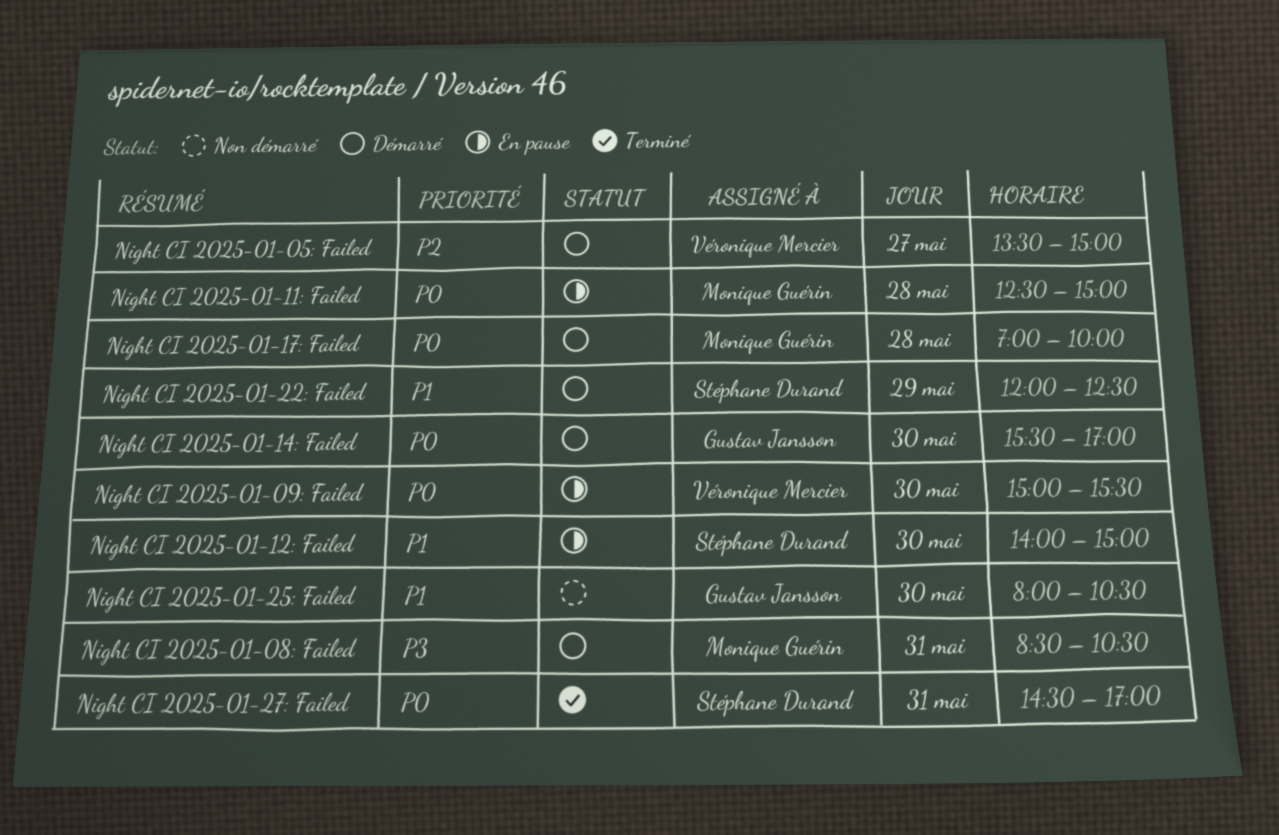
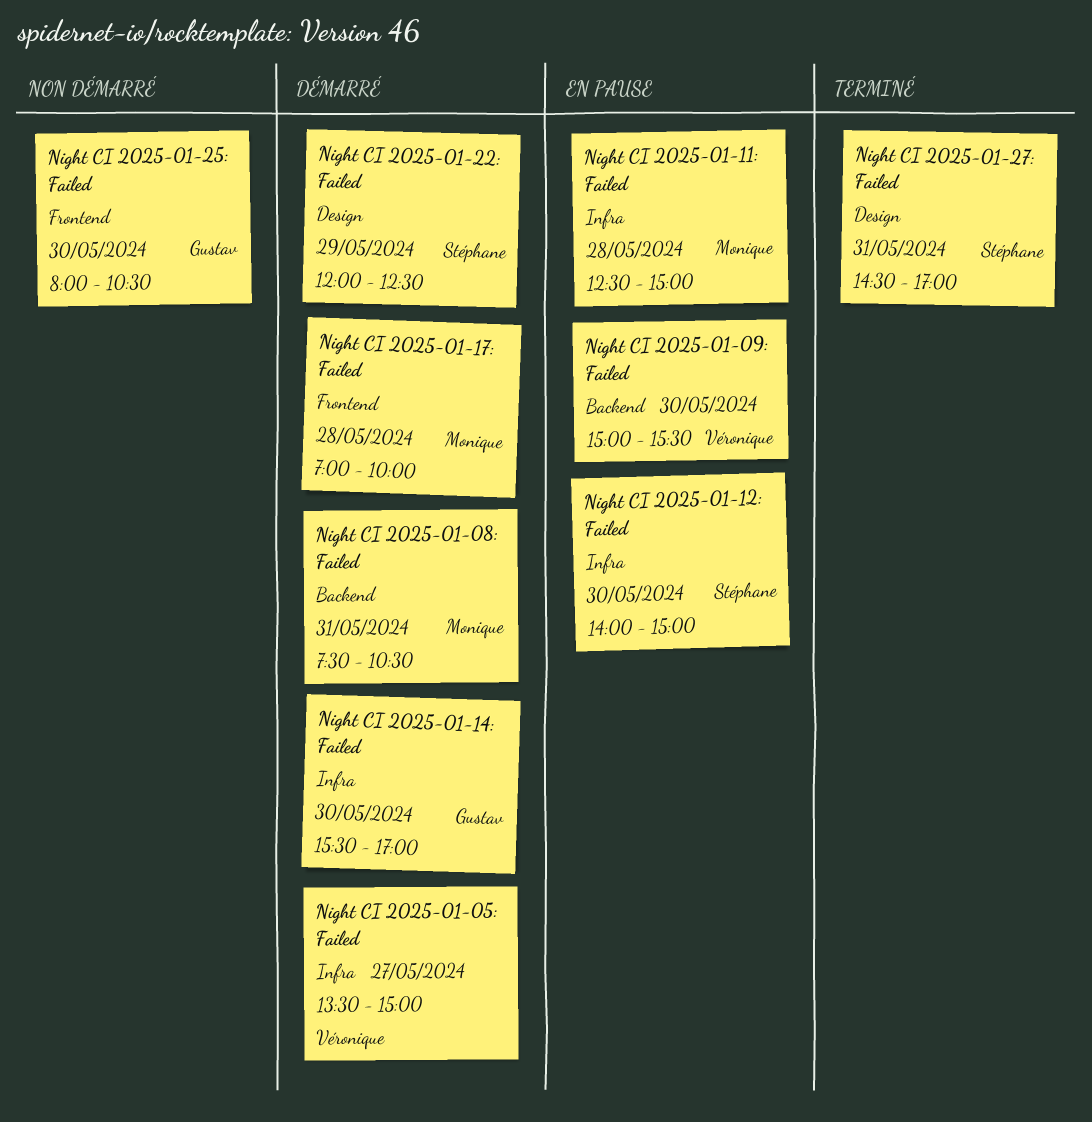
Night CI 2025-01-08: Failed, begins: 08:30 -> 07:30

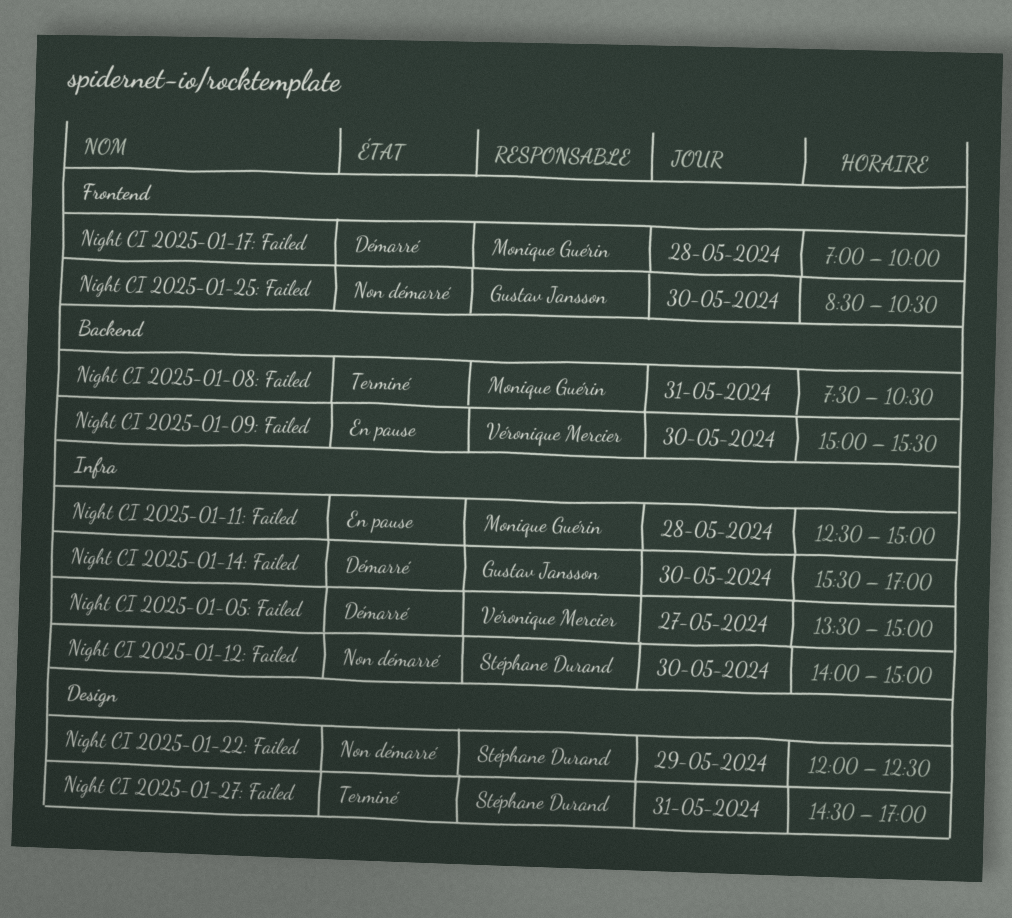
Night CI 2025-01-08: Failed, status: Démarré -> Terminé
Night CI 2025-01-12: Failed, status: En pause -> Non démarré
Night CI 2025-01-22: Failed, status: Démarré -> Non démarré
Night CI 2025-01-25: Failed, begins: 08:00 -> 08:30

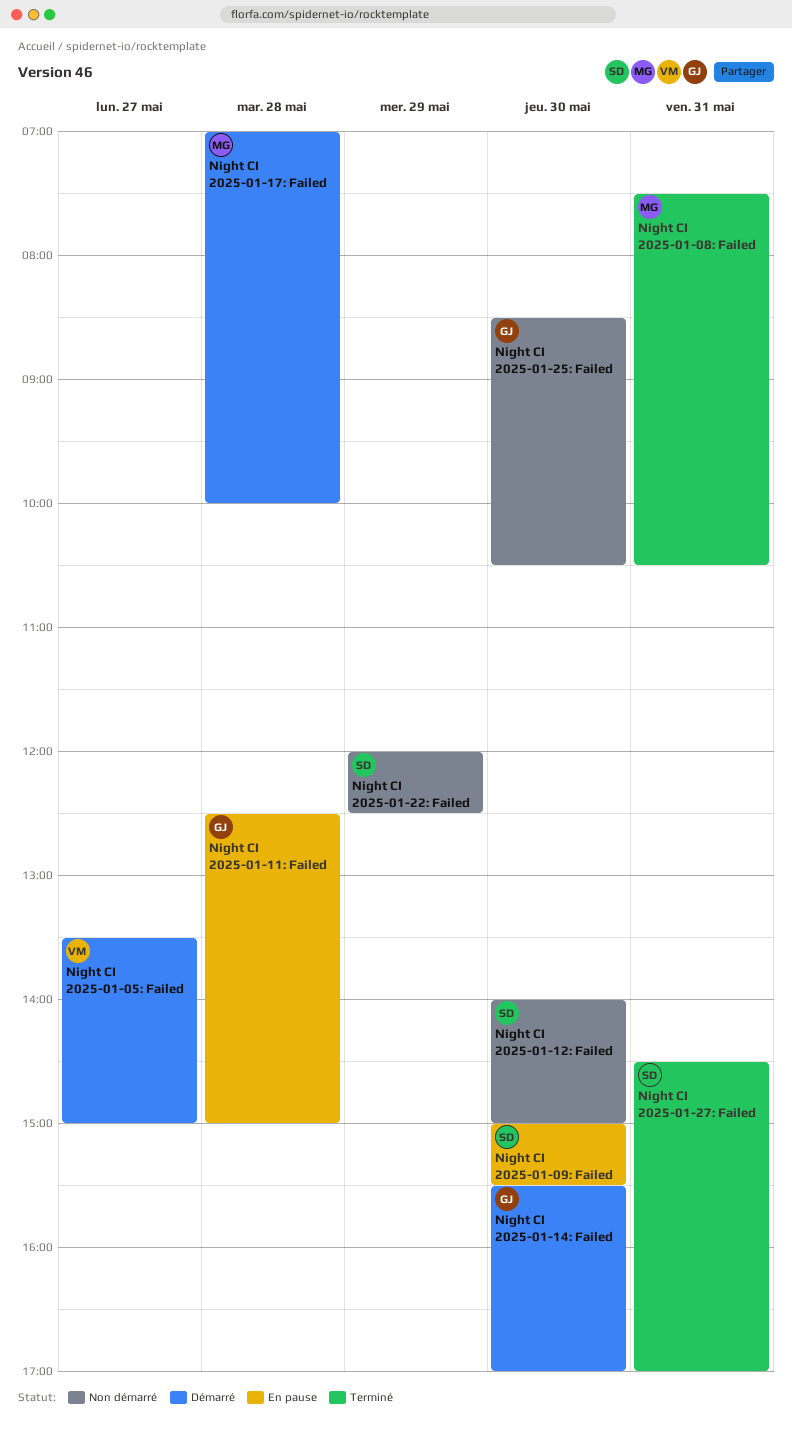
Night CI 2025-01-09: Failed, owner: Véronique Mercier -> Stéphane Durand
Night CI 2025-01-11: Failed, owner: Monique Guérin -> Gustav Jansson

